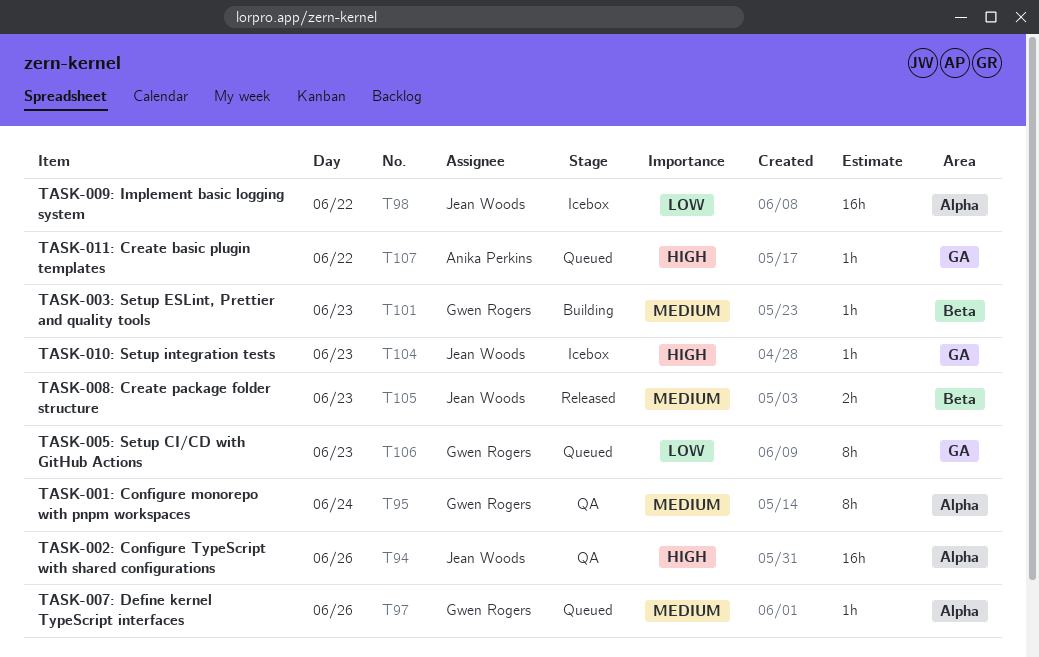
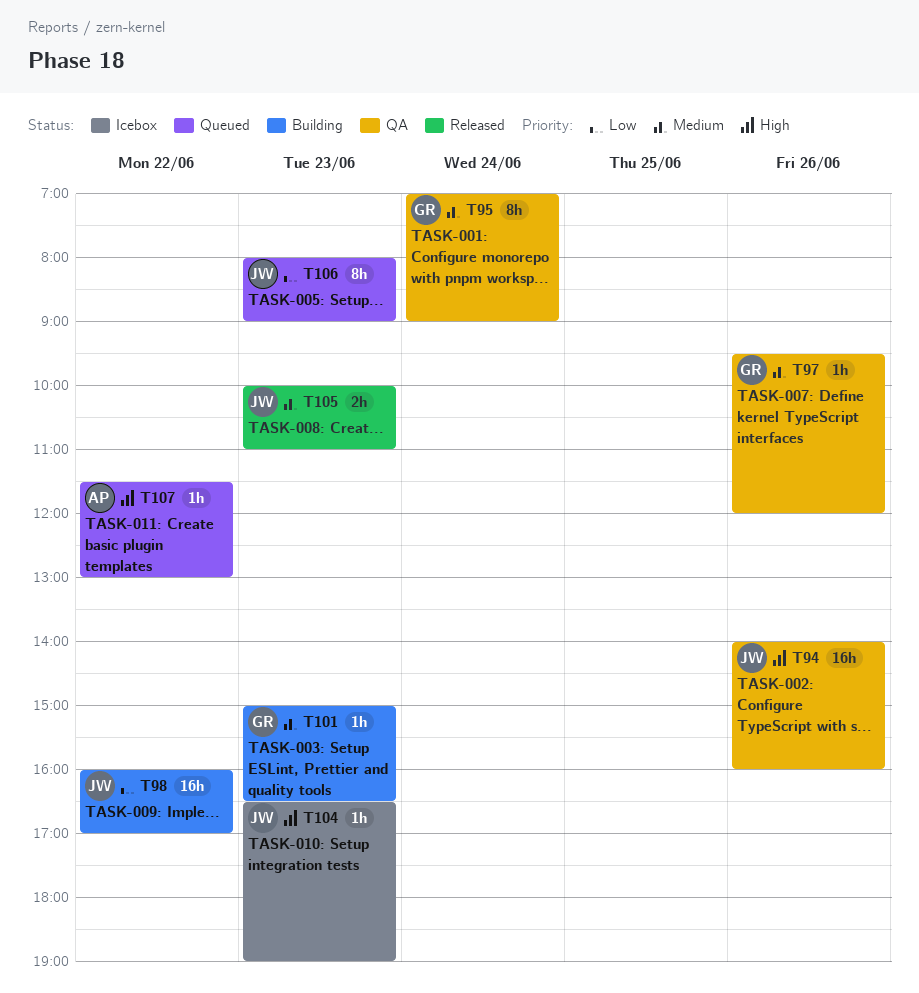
T97, status: Queued -> QA
T98, status: Icebox -> Building
T106, owner: Gwen Rogers -> Jean Woods

